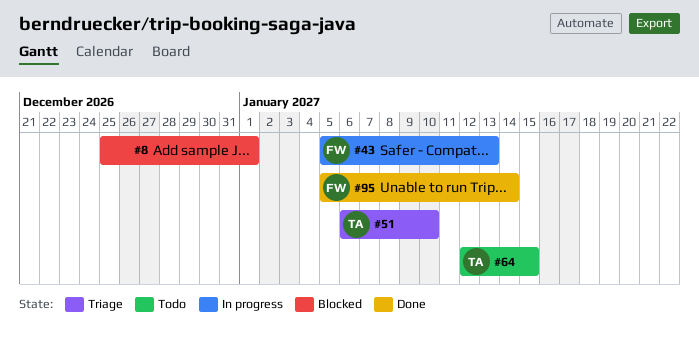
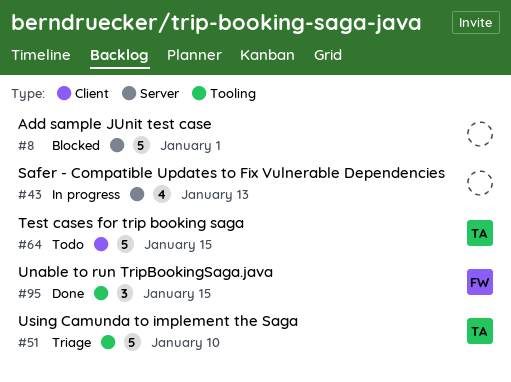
#43, owner: FW -> none
#95, due: Jan 14 -> Jan 15

